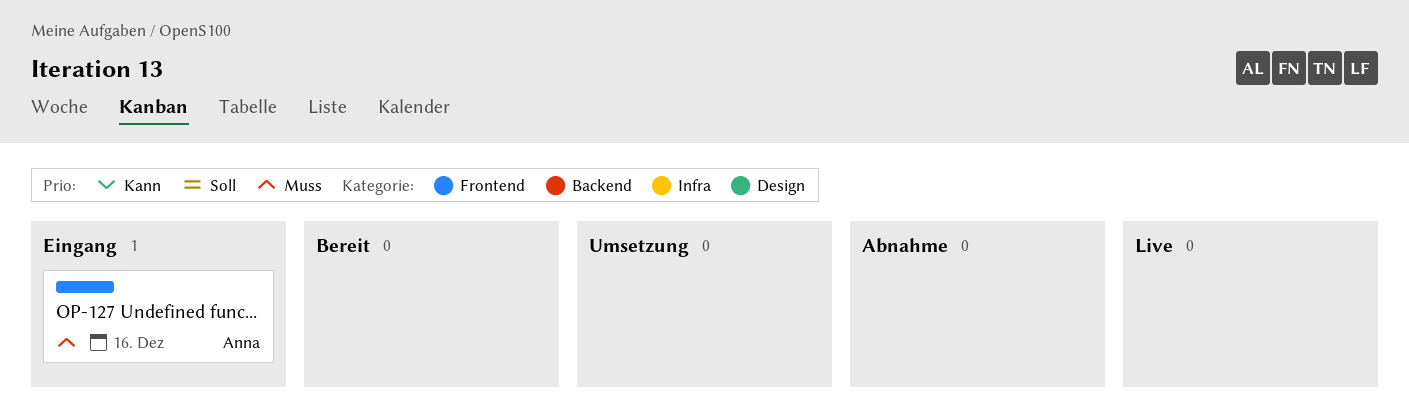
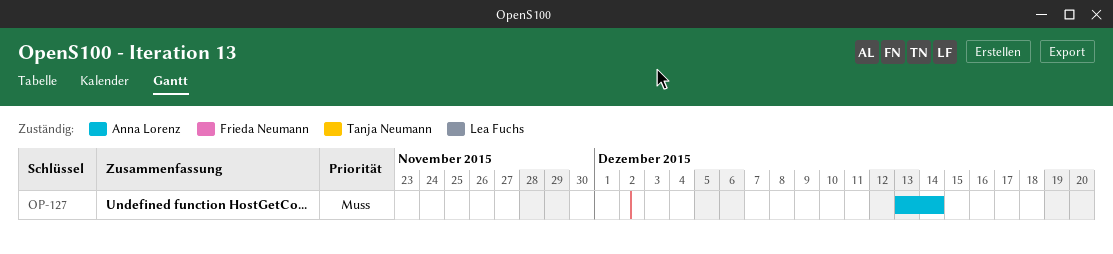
OP-127, due: Dec 16 -> Dec 14

